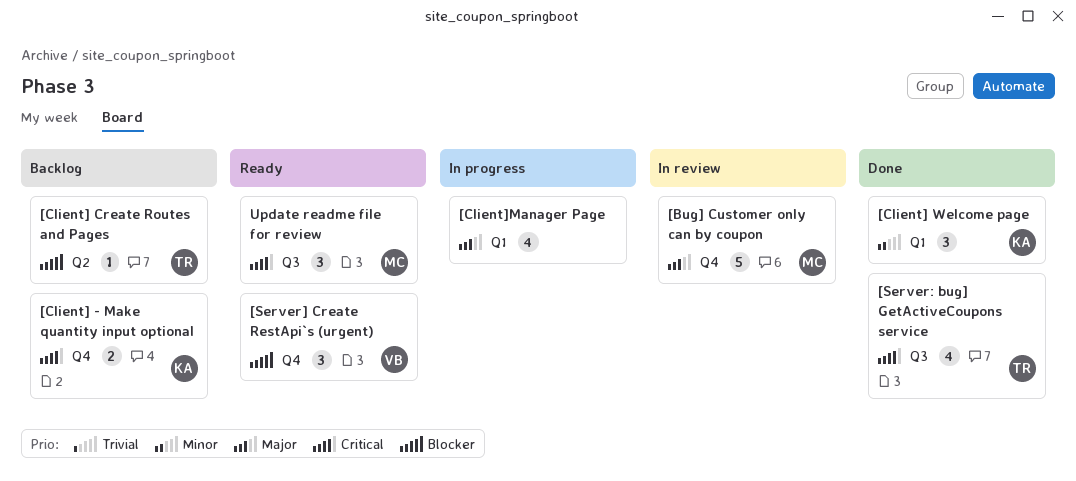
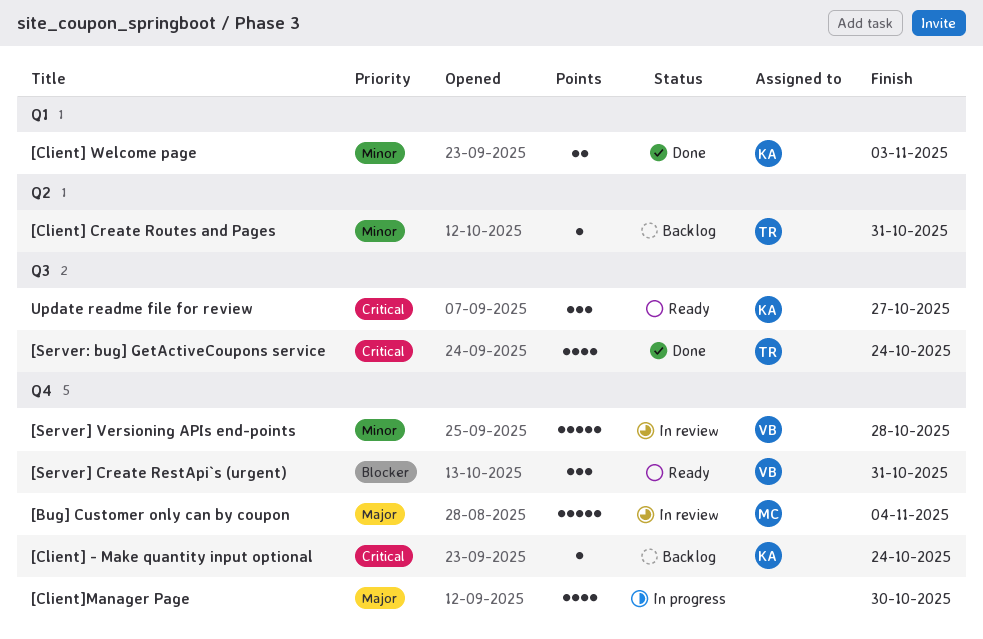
[Client] - Make quantity input optional, estimate: 2 -> 1
[Client] Create Routes and Pages, priority: Blocker -> Minor
[Client] Welcome page, estimate: 3 -> 2
[Client]Manager Page, label: Q1 -> Q4
[Server] Versioning APIs end-points: none -> present
Update readme file for review, owner: MC -> KA

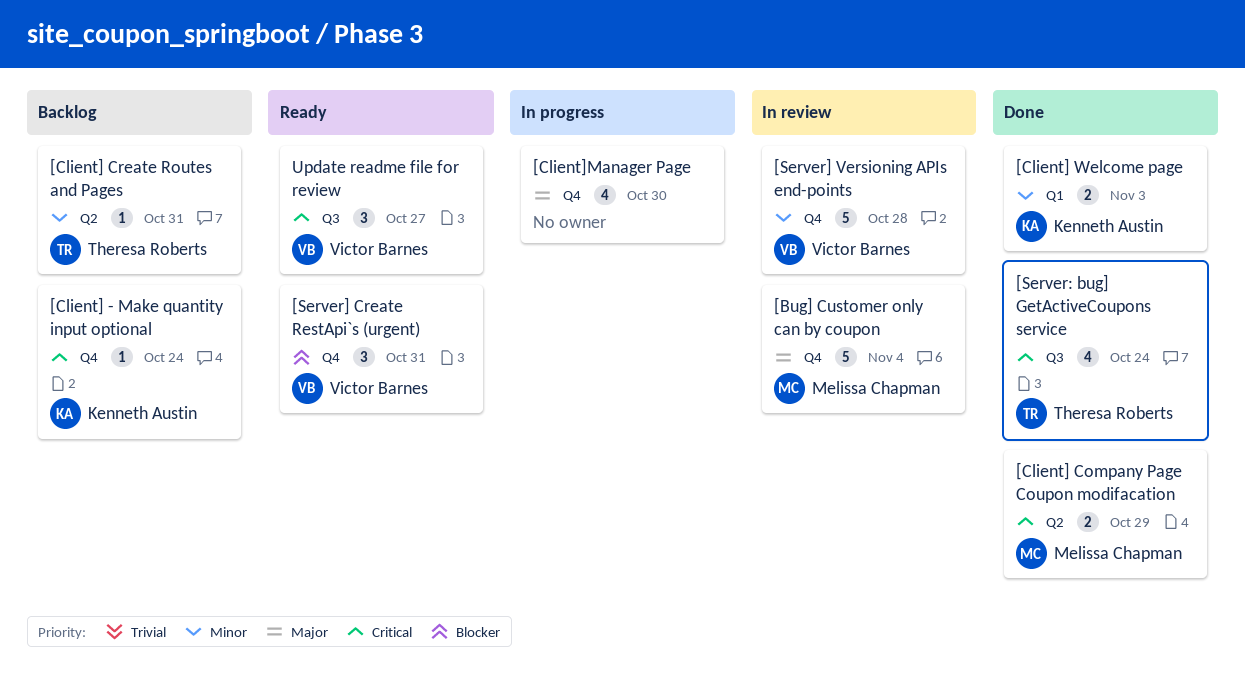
[Client] Company Page Coupon modifacation: none -> present
Update readme file for review, owner: Kenneth Austin -> Victor Barnes

